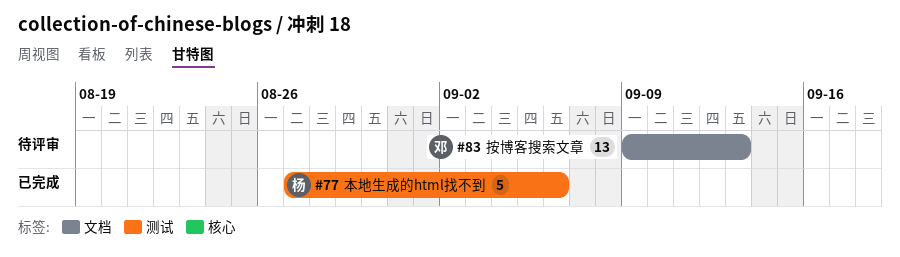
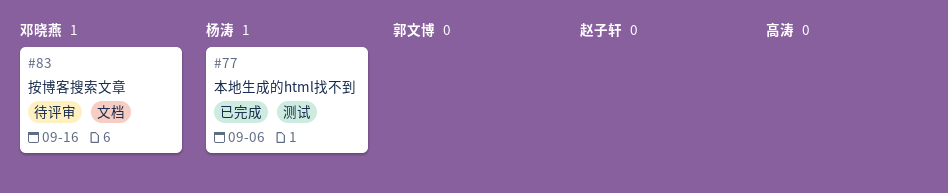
#83, due: Sep 13 -> Sep 16

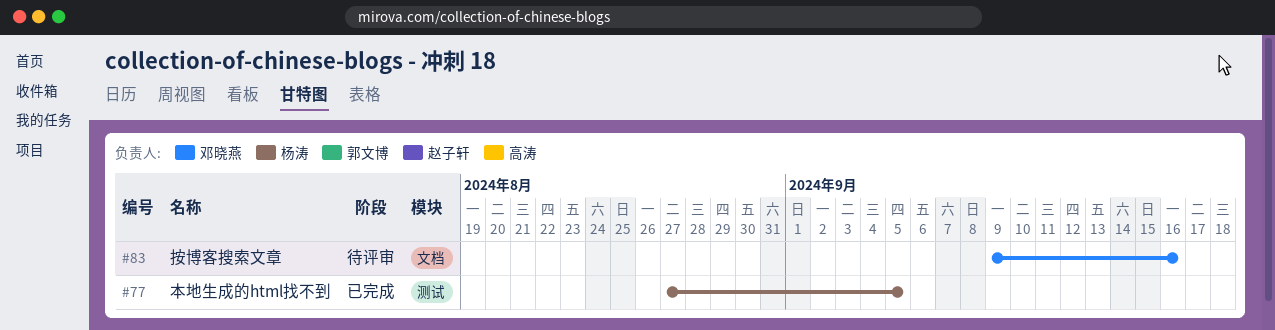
#77, due: Sep 6 -> Sep 5

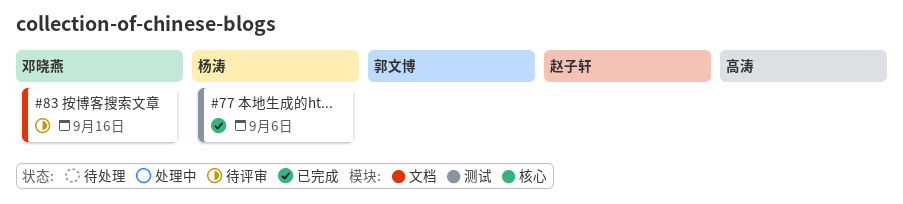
#77, due: Sep 5 -> Sep 6

